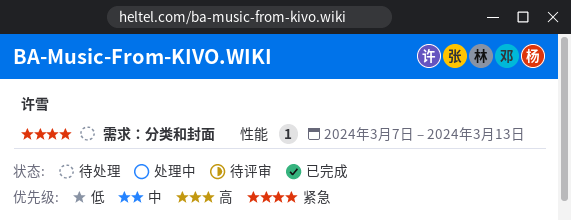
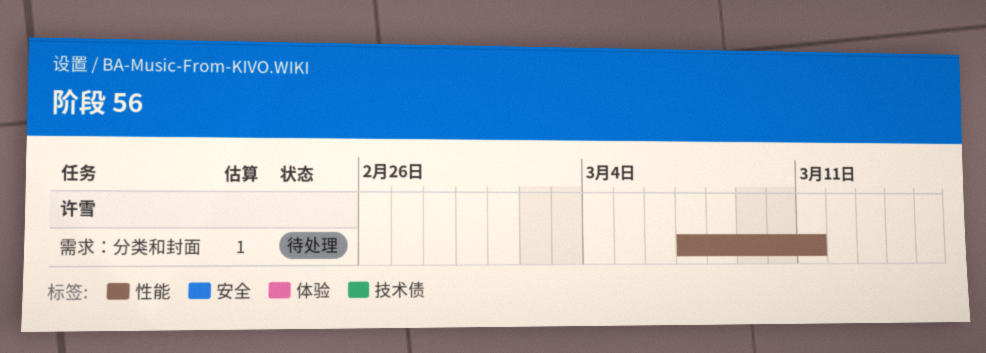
需求：分类和封面, due: Mar 13 -> Mar 11

